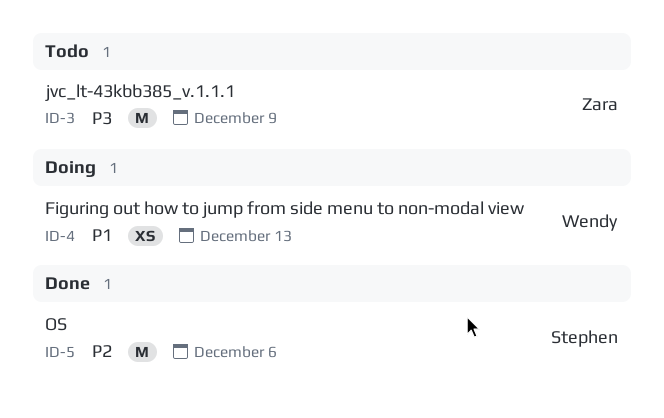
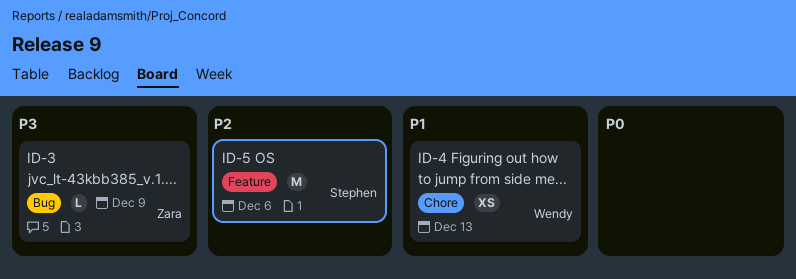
ID-3, estimate: M -> L

